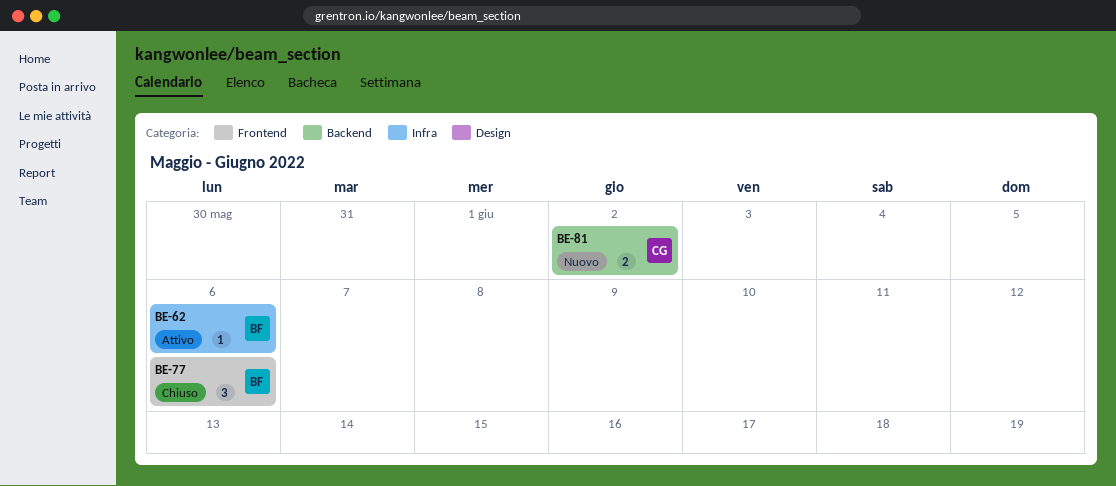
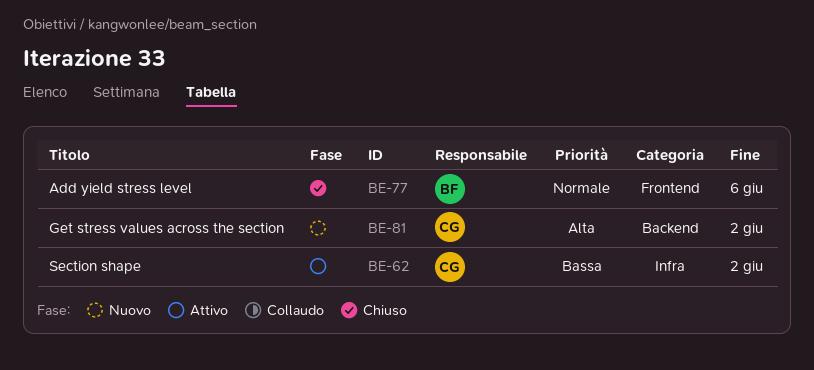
BE-62, owner: BF -> CG
BE-62, due: Jun 6 -> Jun 2

